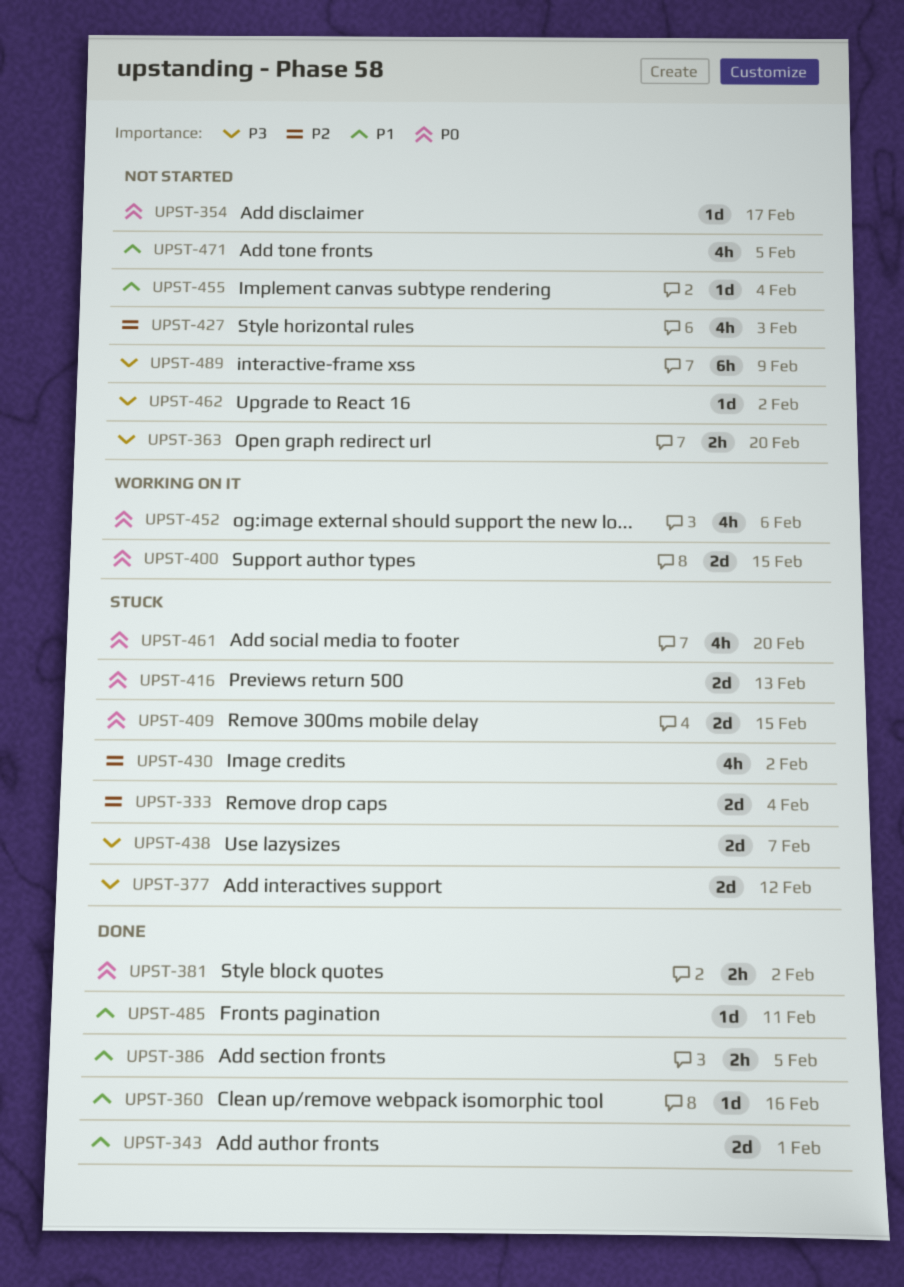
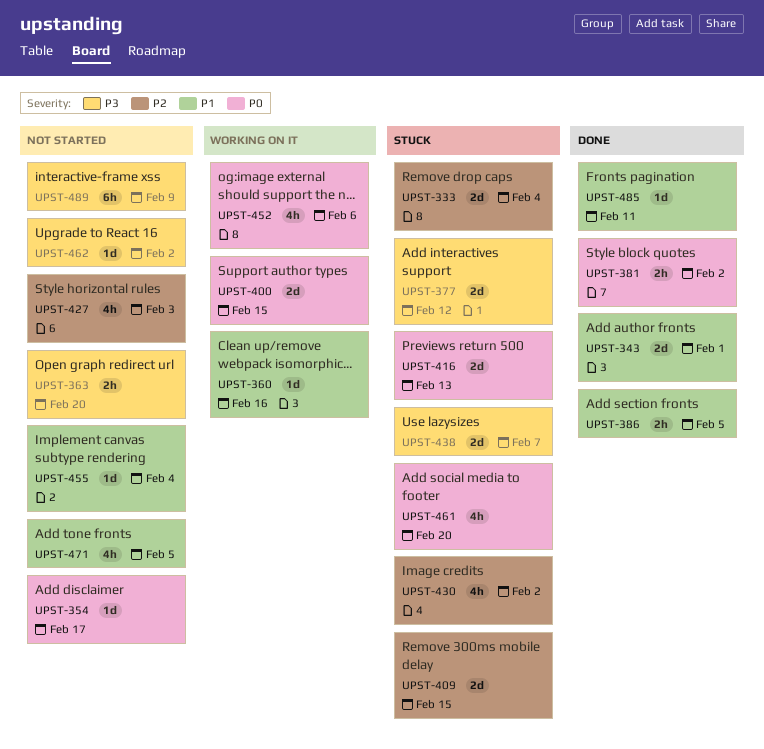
UPST-360, status: Done -> Working on it
UPST-409, priority: P0 -> P2

